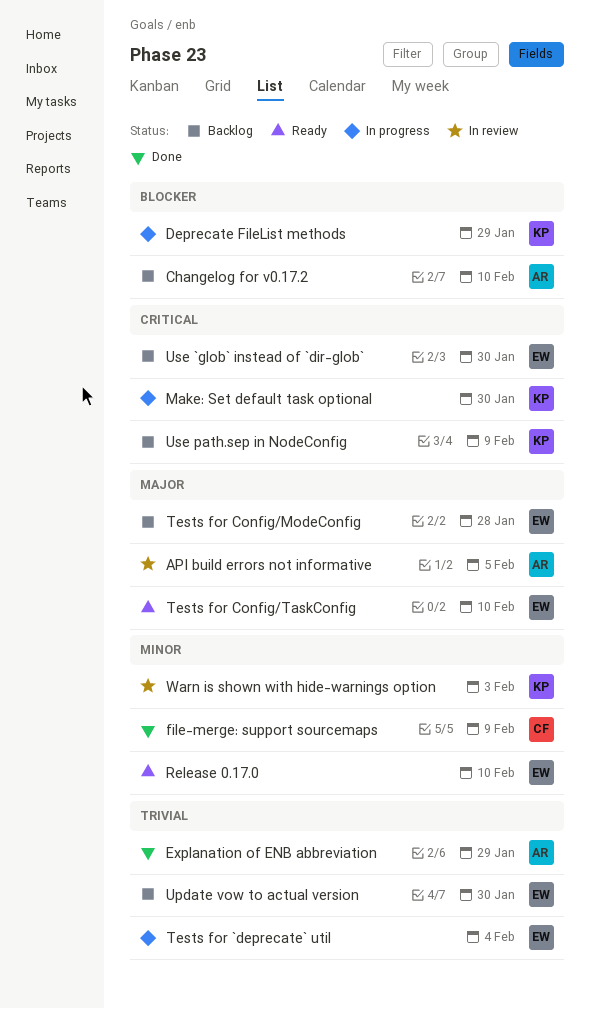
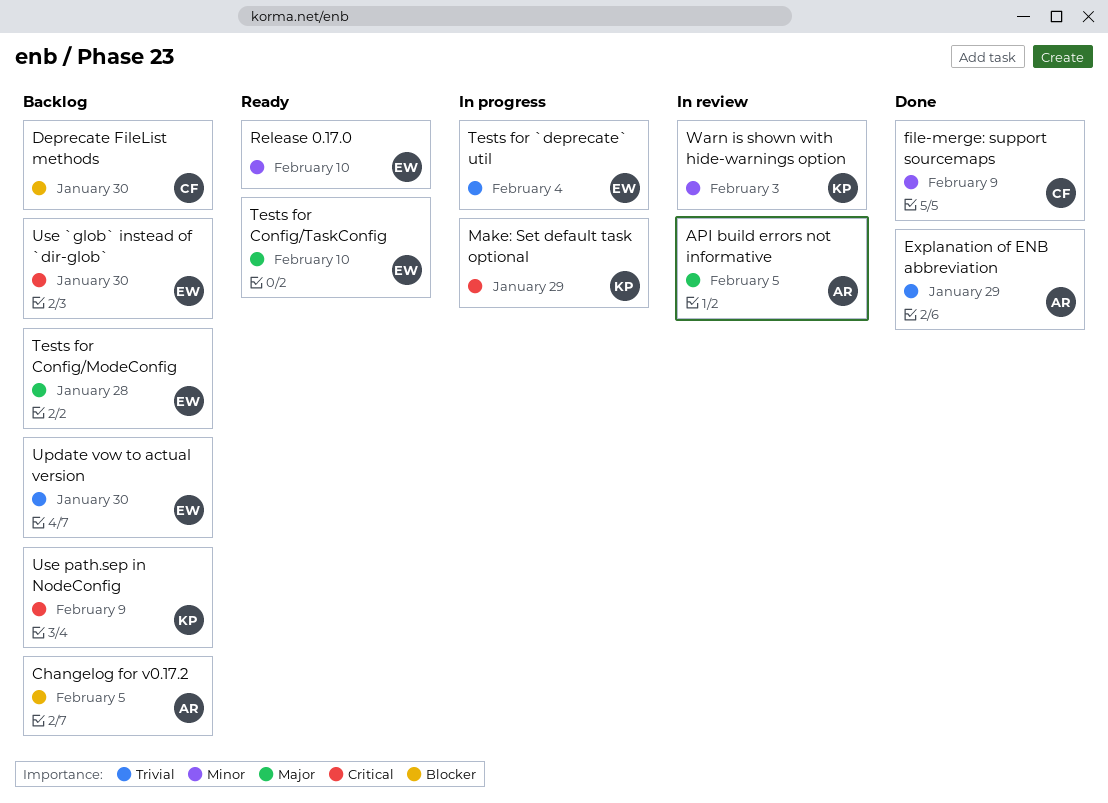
Changelog for v0.17.2, due: Feb 10 -> Feb 5
Deprecate FileList methods, status: In progress -> Backlog
Deprecate FileList methods, owner: KP -> CF
Deprecate FileList methods, due: Jan 29 -> Jan 30
Make: Set default task optional, due: Jan 30 -> Jan 29

